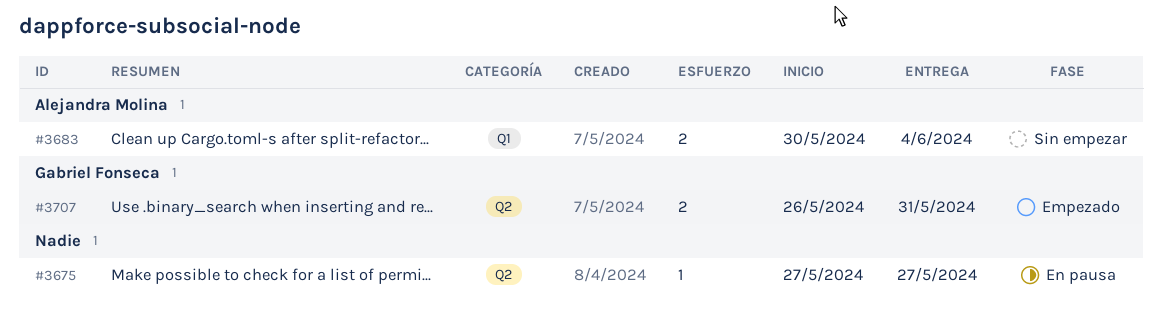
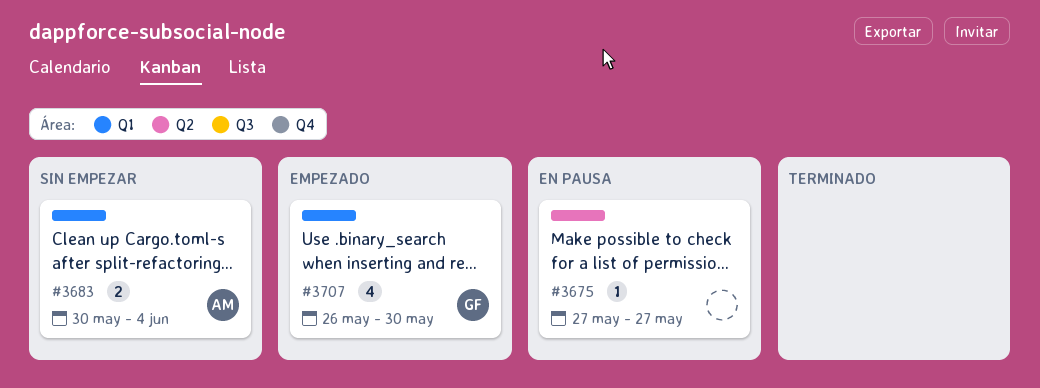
#3707, label: Q2 -> Q1
#3707, estimate: 2 -> 4
#3707, due: May 31 -> May 30

